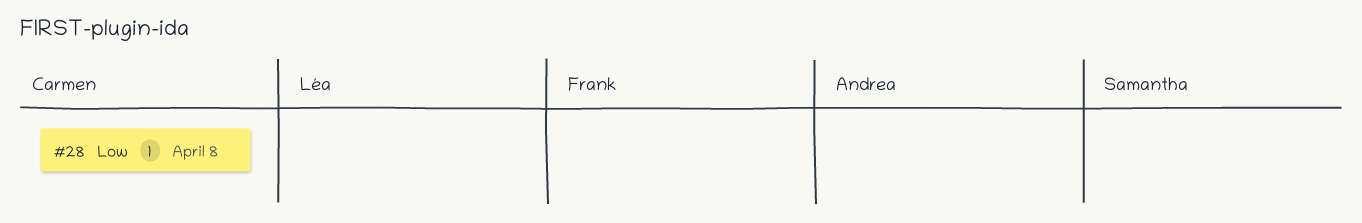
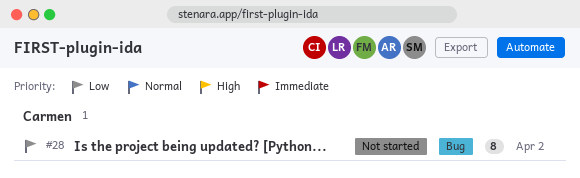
#28, estimate: 1 -> 8
#28, due: Apr 8 -> Apr 2

